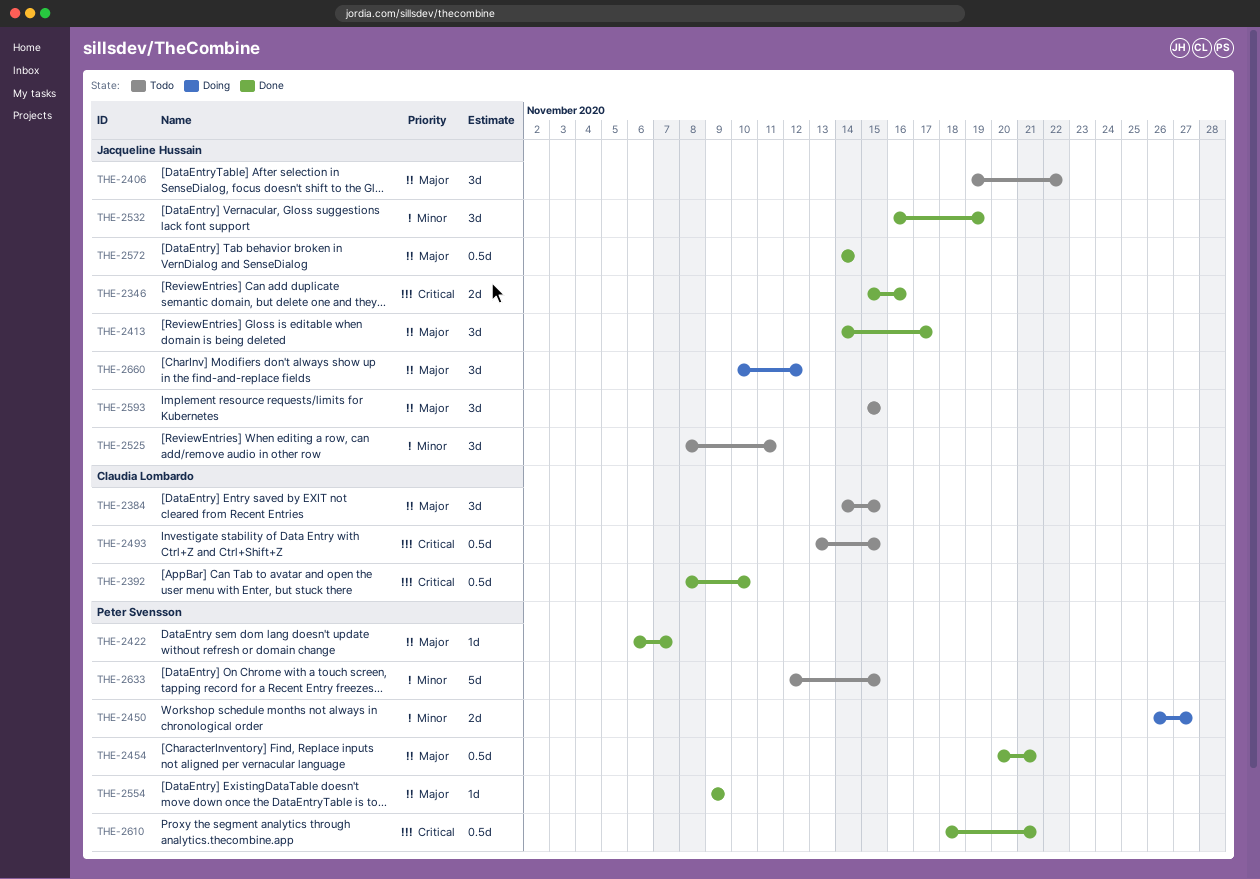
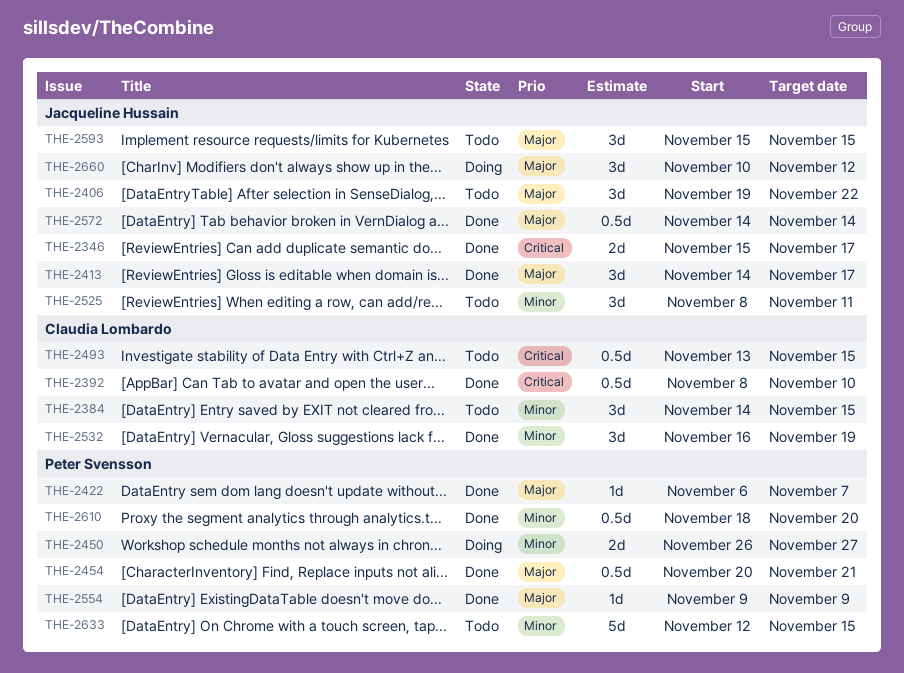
THE-2346, due: Nov 16 -> Nov 17
THE-2384, priority: Major -> Minor
THE-2532, owner: Jacqueline Hussain -> Claudia Lombardo
THE-2610, priority: Critical -> Minor
THE-2610, due: Nov 21 -> Nov 20

